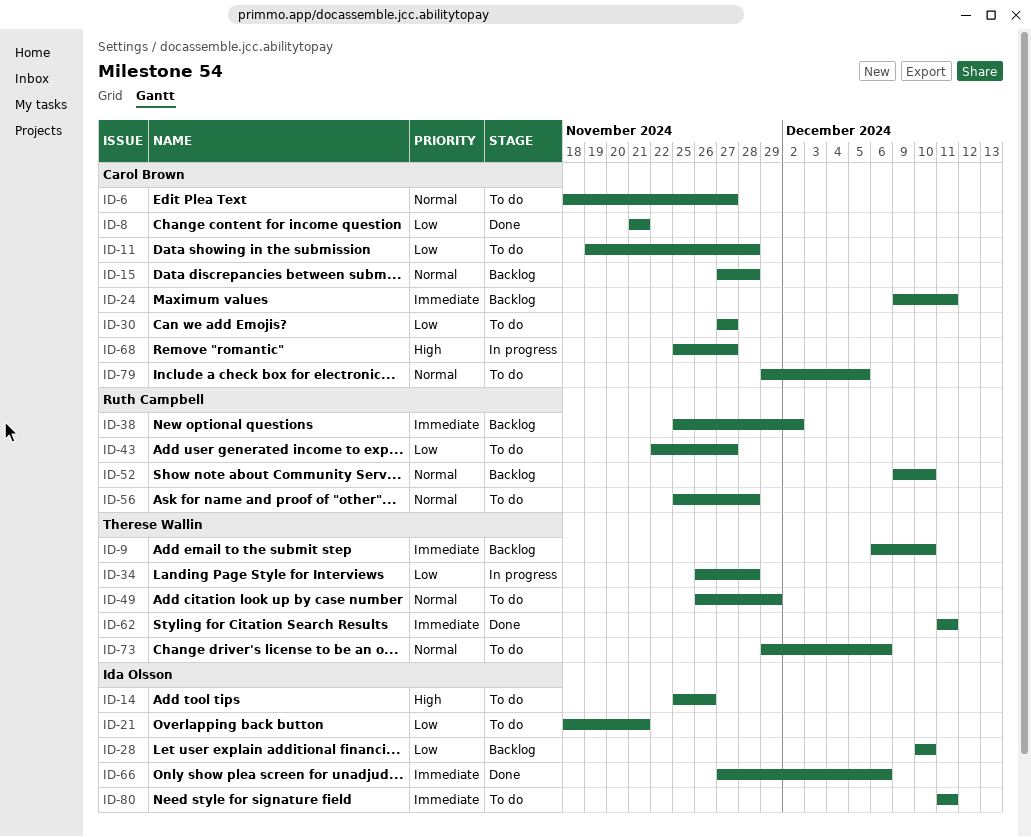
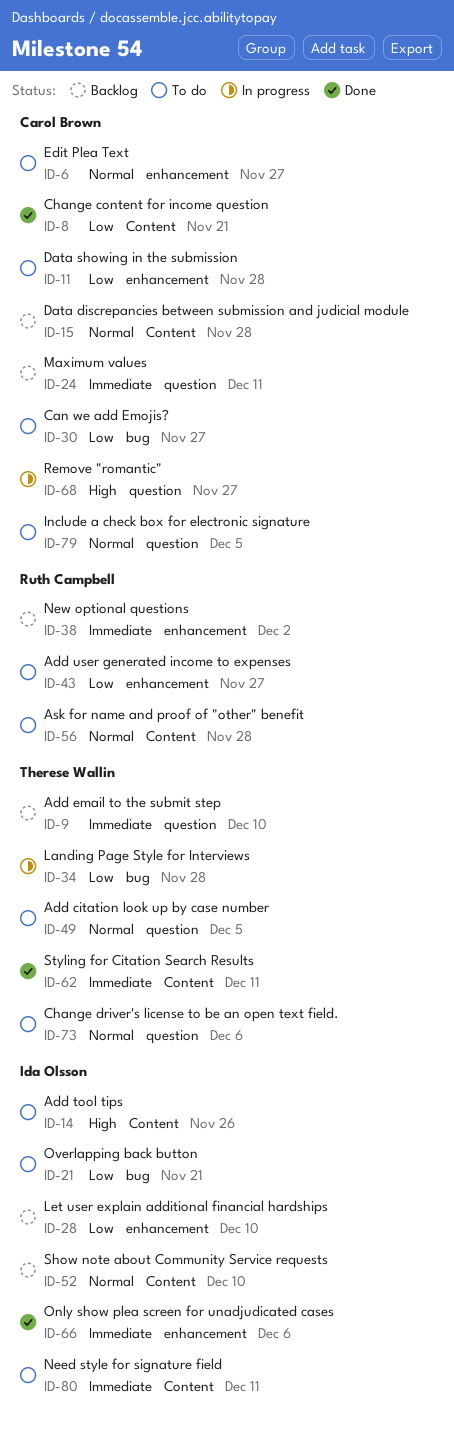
ID-49, due: Nov 29 -> Dec 5
ID-52, owner: Ruth Campbell -> Ida Olsson

